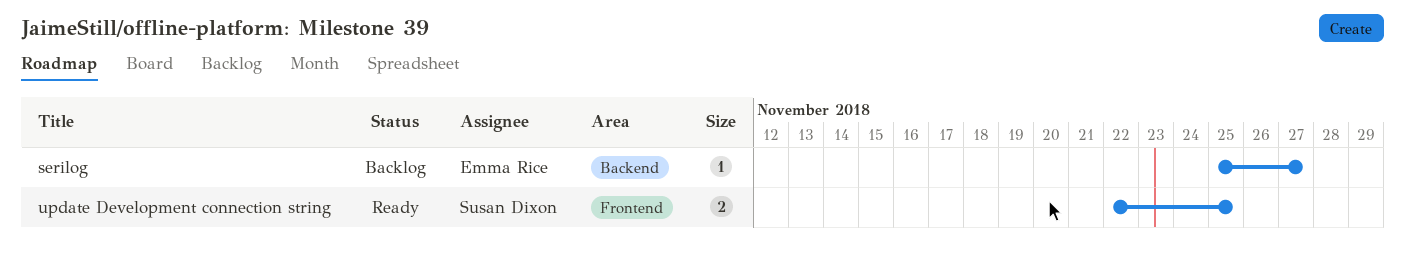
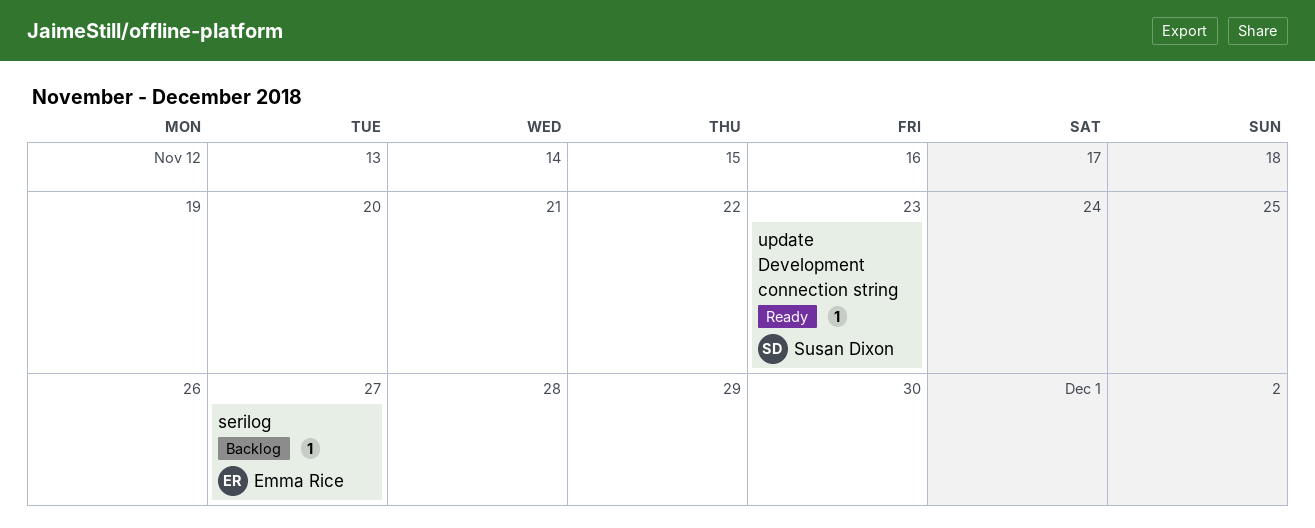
update Development connection string, estimate: 2 -> 1
update Development connection string, due: Nov 25 -> Nov 23

